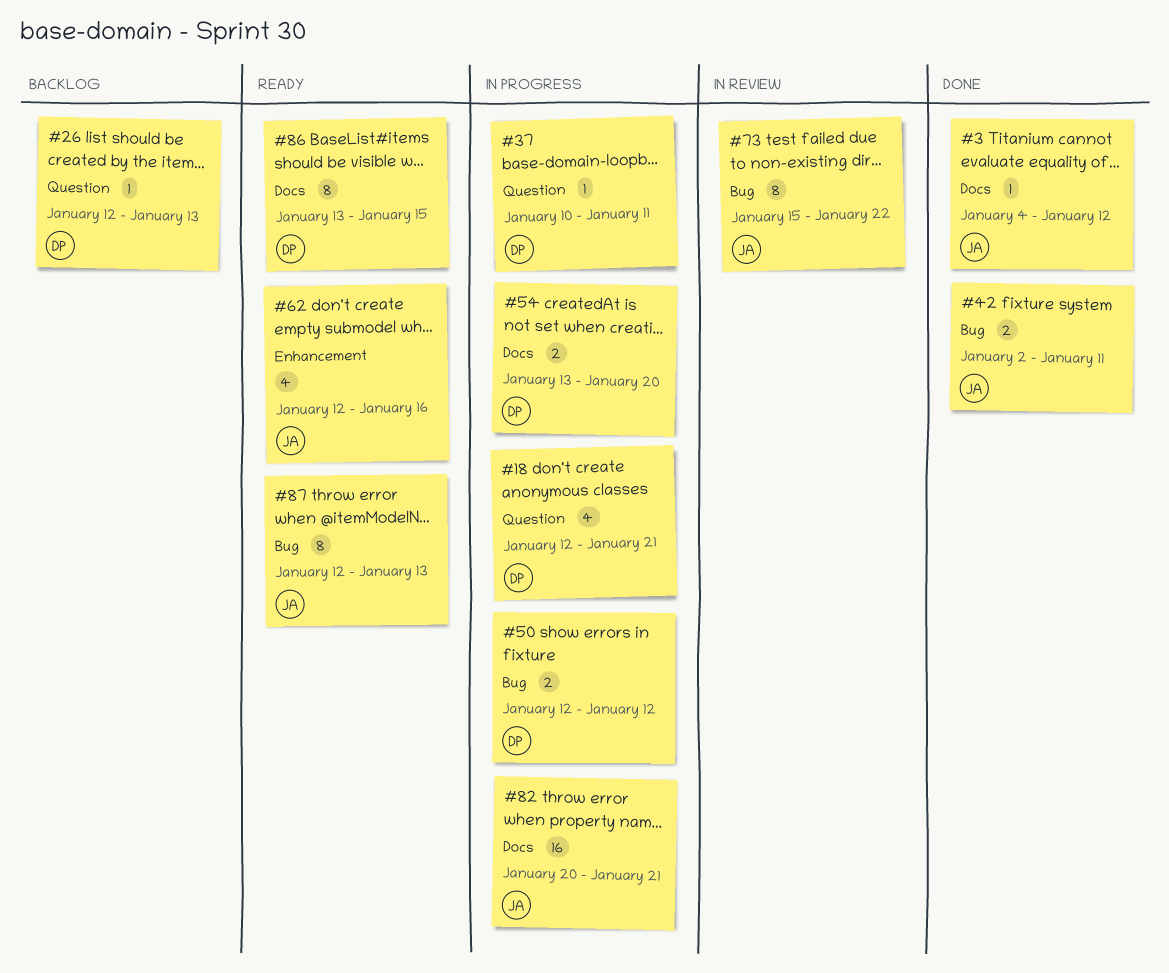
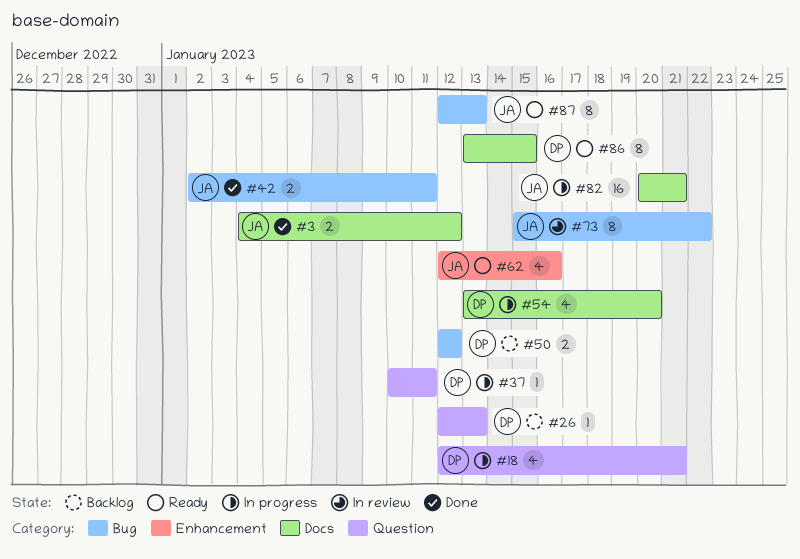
#3, estimate: 1 -> 2
#50, status: In progress -> Backlog
#54, estimate: 2 -> 4

